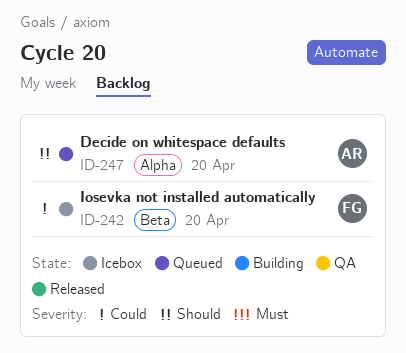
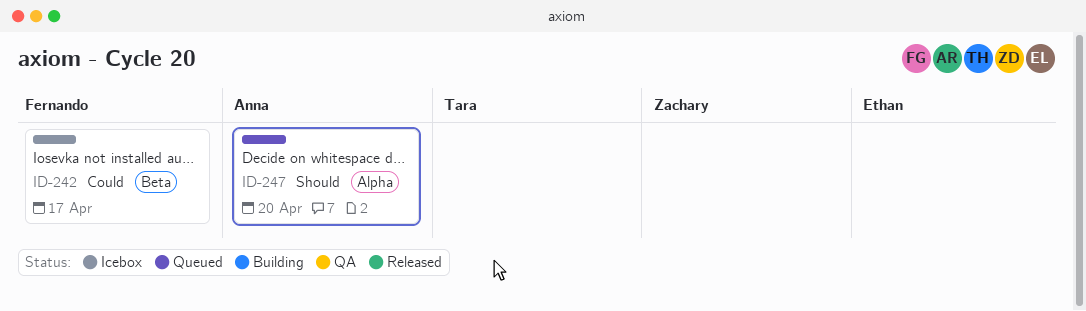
ID-242, due: Apr 20 -> Apr 17

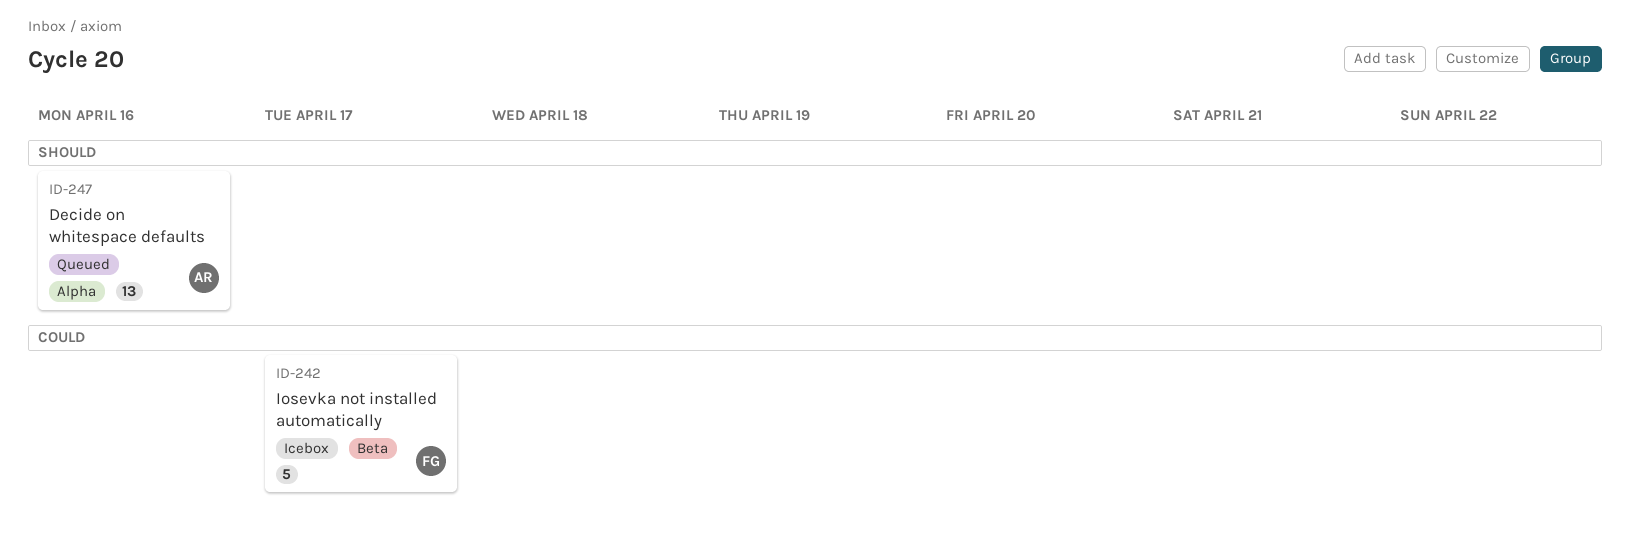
ID-247, due: Apr 20 -> Apr 16

